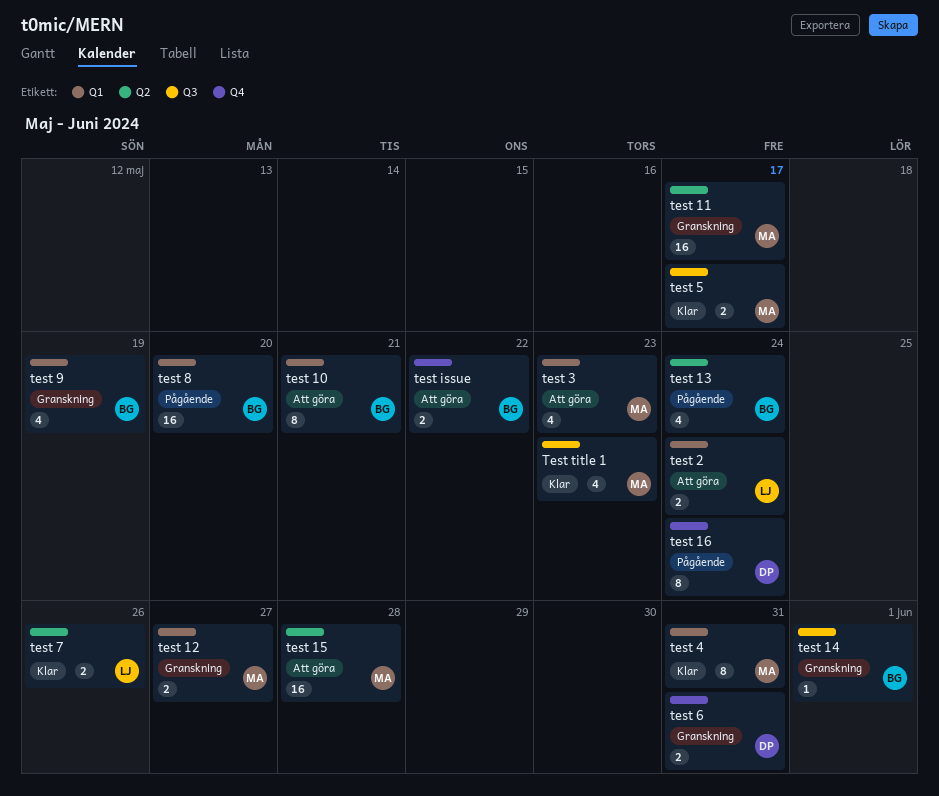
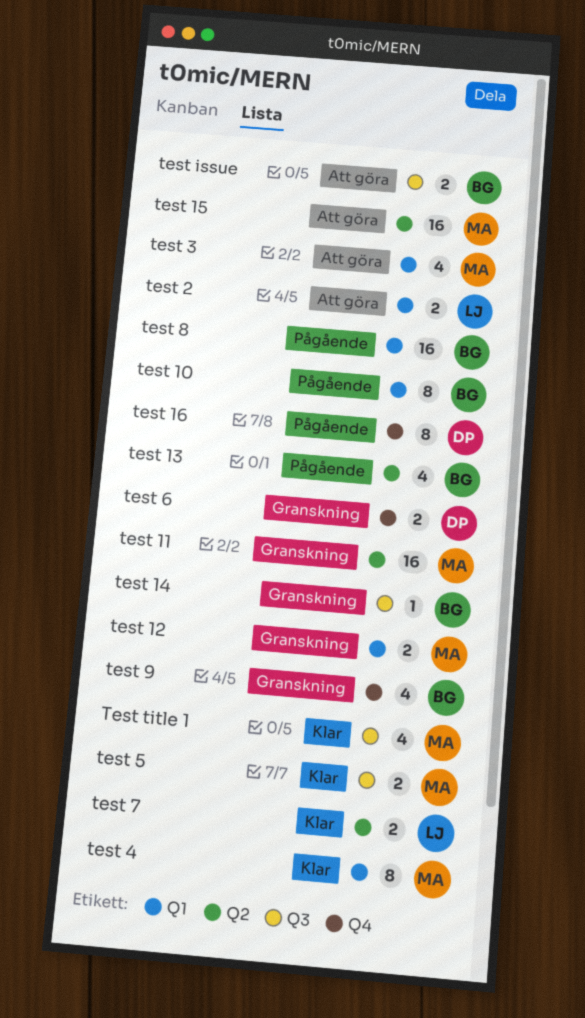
test 10, status: Att göra -> Pågående
test 9, label: Q1 -> Q4
test issue, label: Q4 -> Q3

